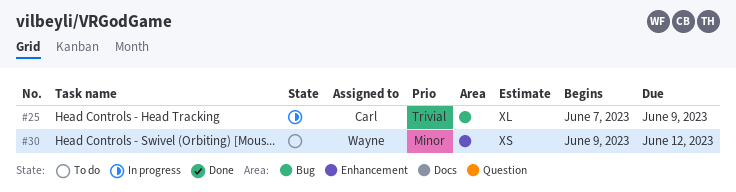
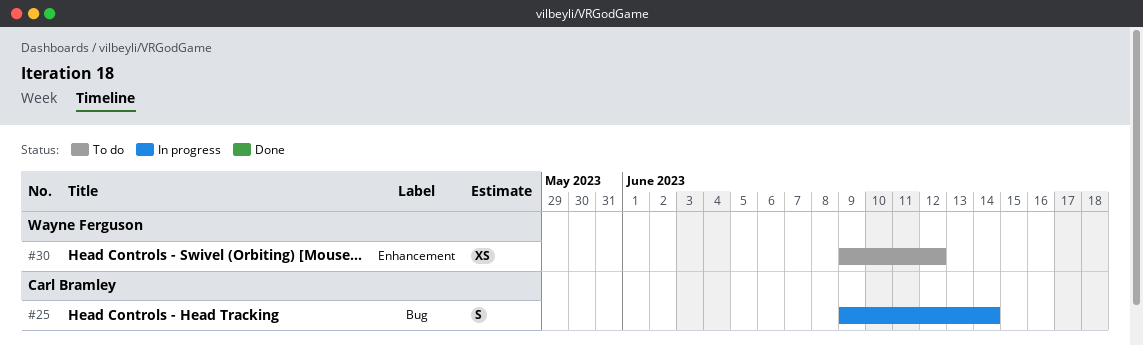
#25, estimate: XL -> S
#25, start: Jun 7 -> Jun 9
#25, due: Jun 9 -> Jun 14

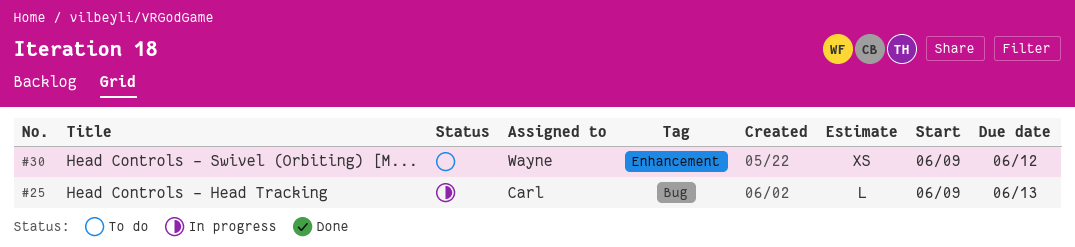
#25, estimate: S -> L
#25, due: Jun 14 -> Jun 13

